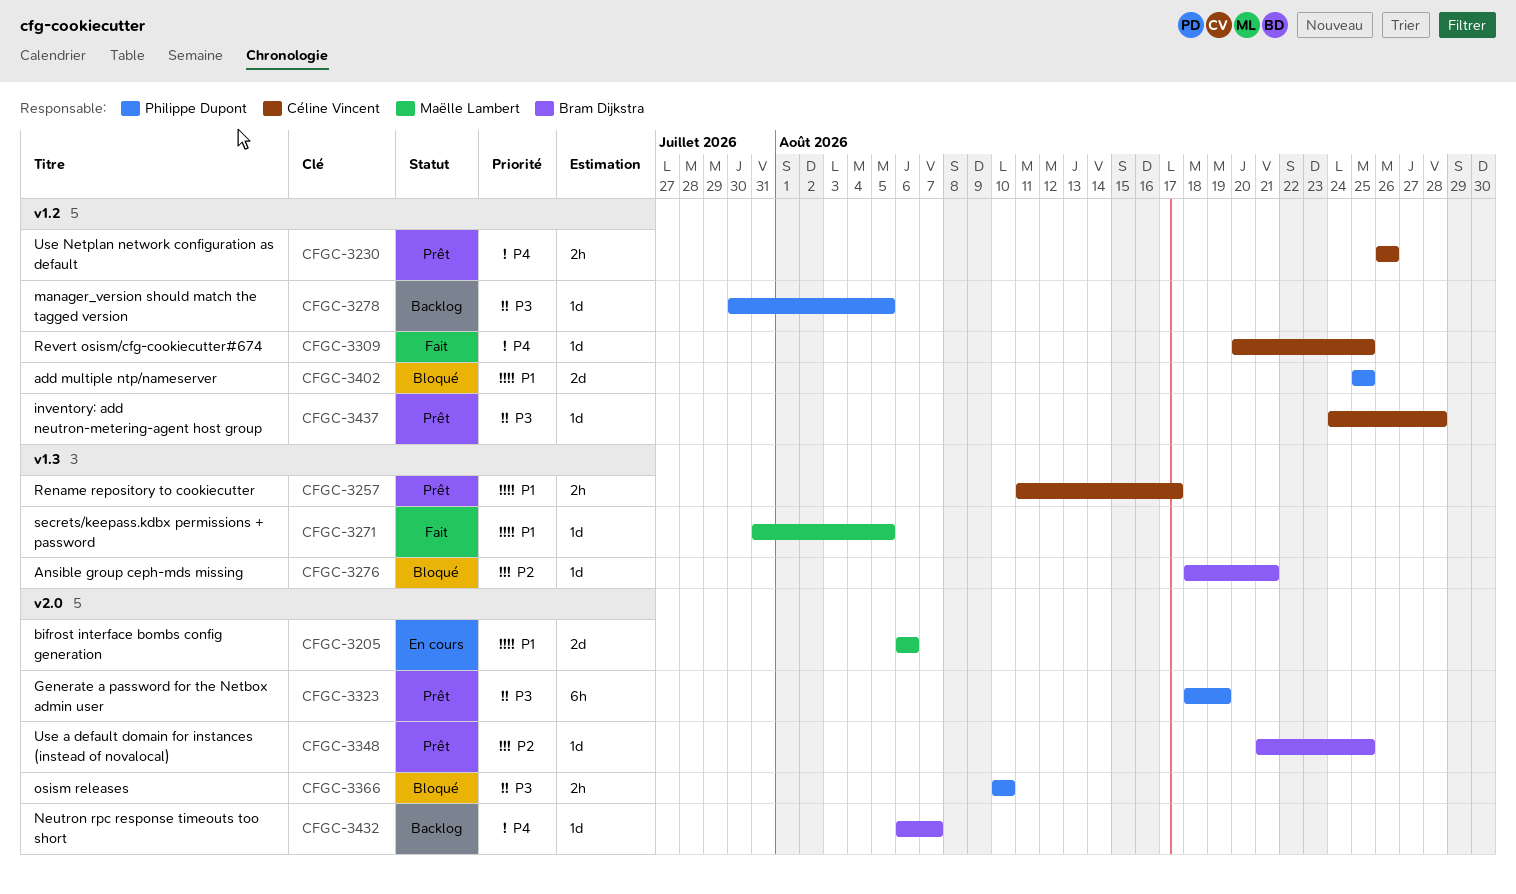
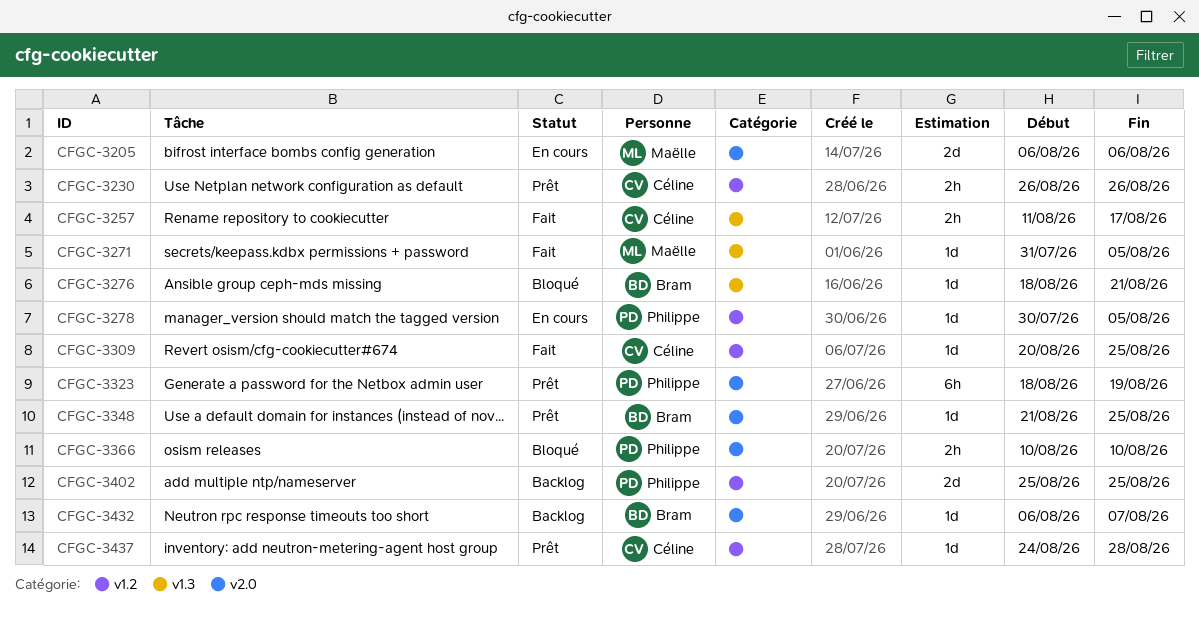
CFGC-3257, status: Prêt -> Fait
CFGC-3278, status: Backlog -> En cours
CFGC-3402, status: Bloqué -> Backlog

